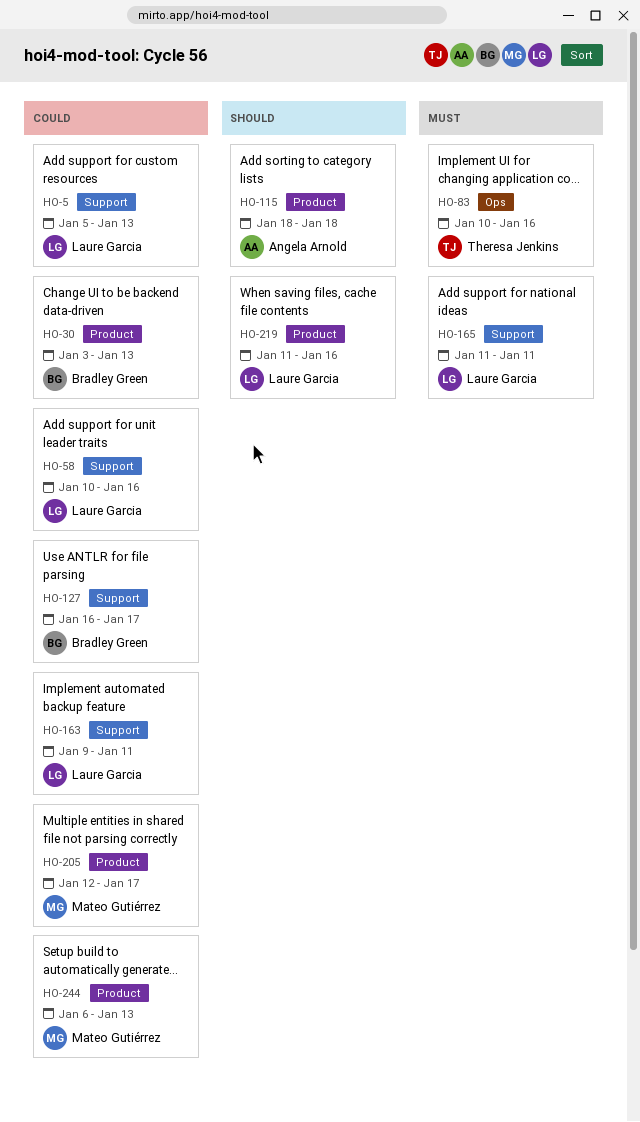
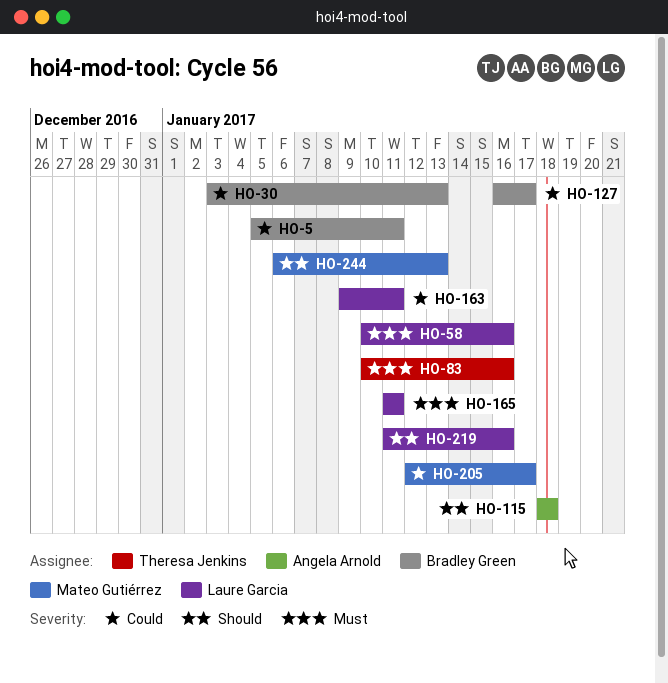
HO-5, owner: Laure Garcia -> Bradley Green
HO-5, due: Jan 13 -> Jan 11
HO-58, priority: Could -> Must
HO-244, priority: Could -> Should

